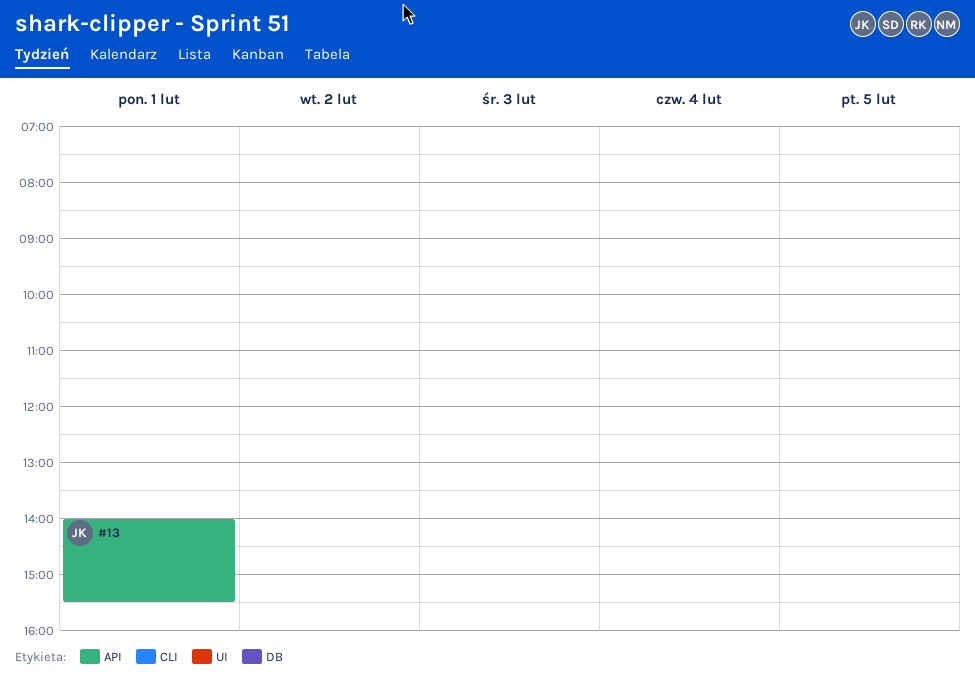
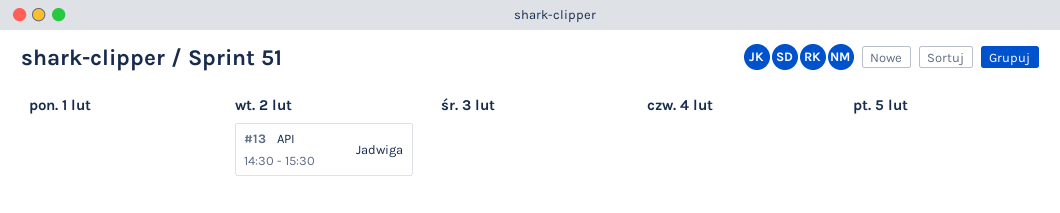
#13, day: Feb 1 -> Feb 2
#13, begins: 14:00 -> 14:30

